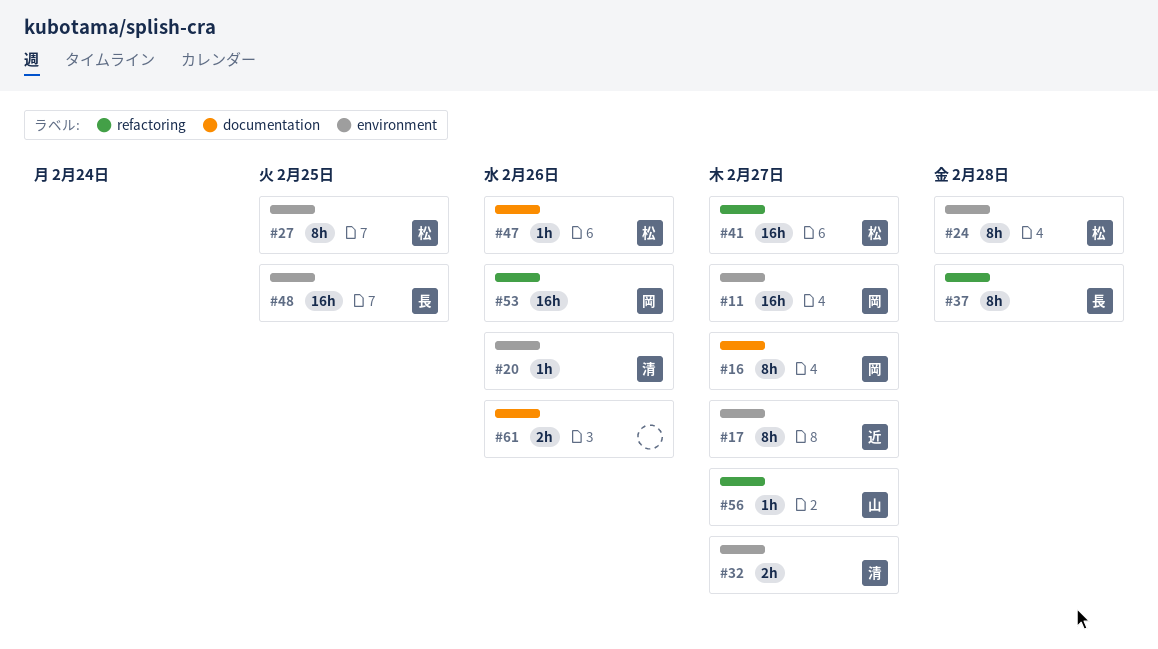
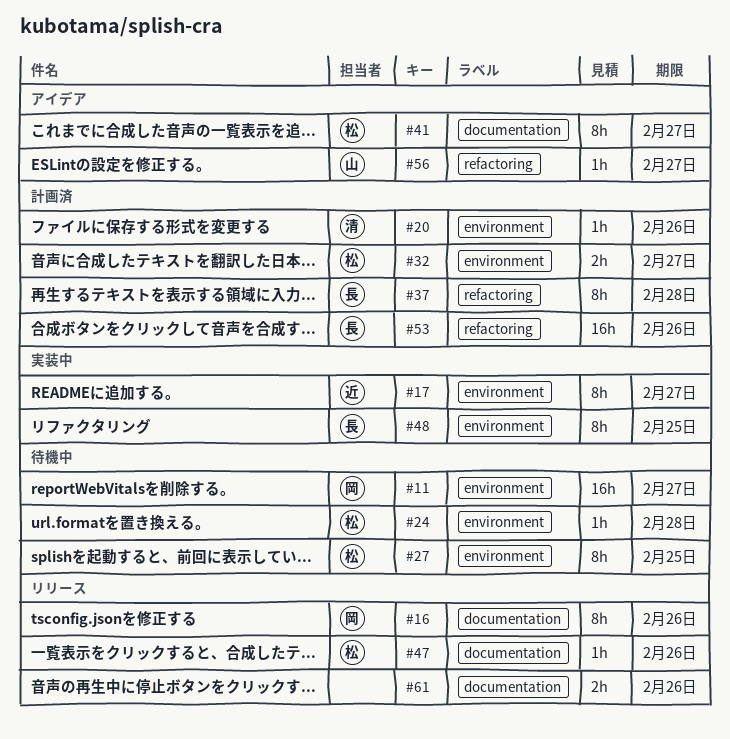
#16, due: Feb 27 -> Feb 26
#24, estimate: 8h -> 1h
#32, owner: 清 -> 松
#41, label: refactoring -> documentation
#41, estimate: 16h -> 8h
#48, estimate: 16h -> 8h
#53, owner: 岡 -> 長

